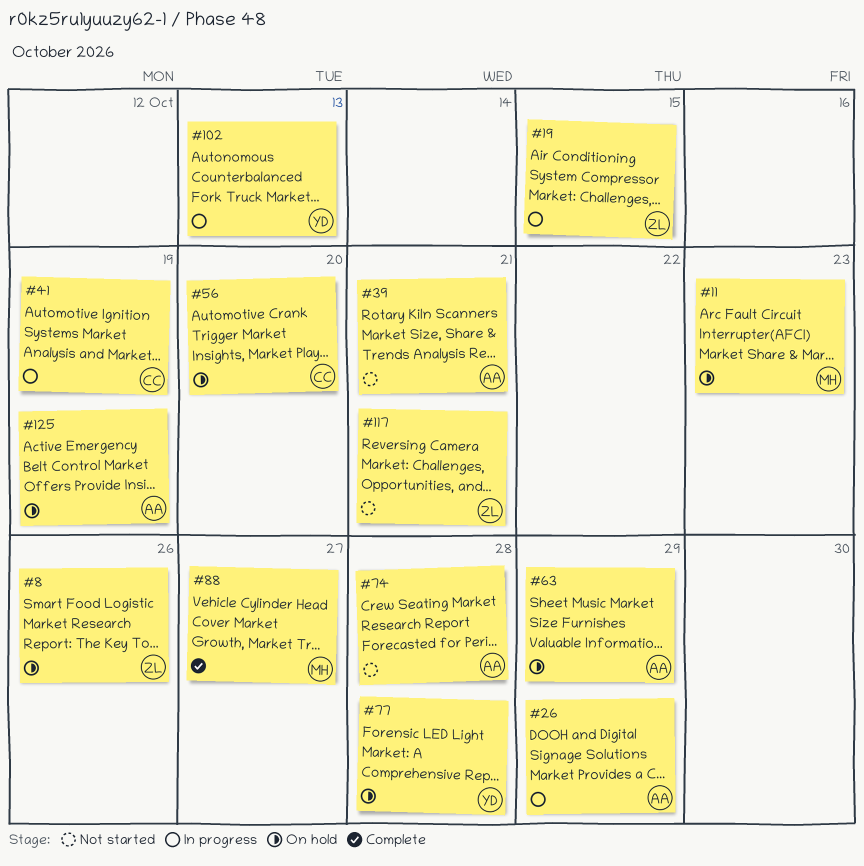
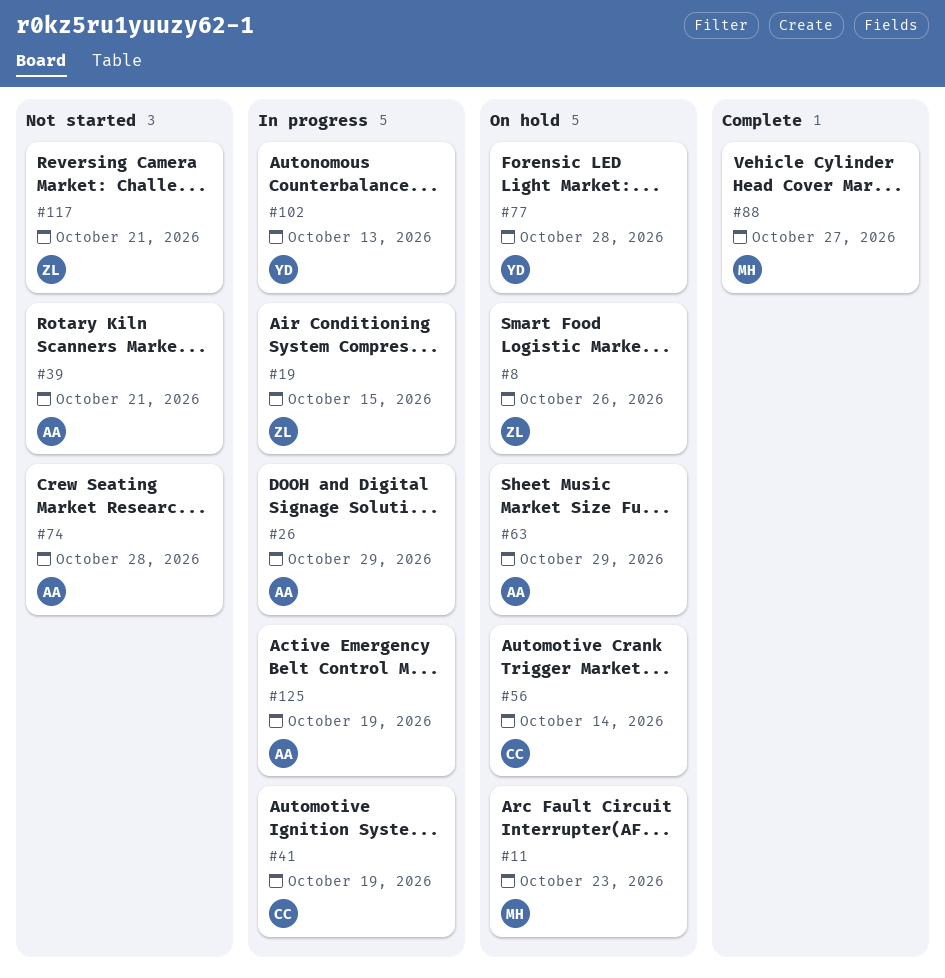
#56, due: Oct 20 -> Oct 14
#125, status: On hold -> In progress

